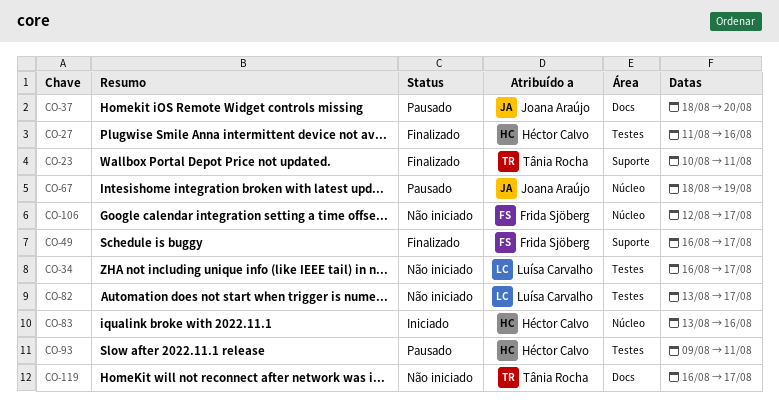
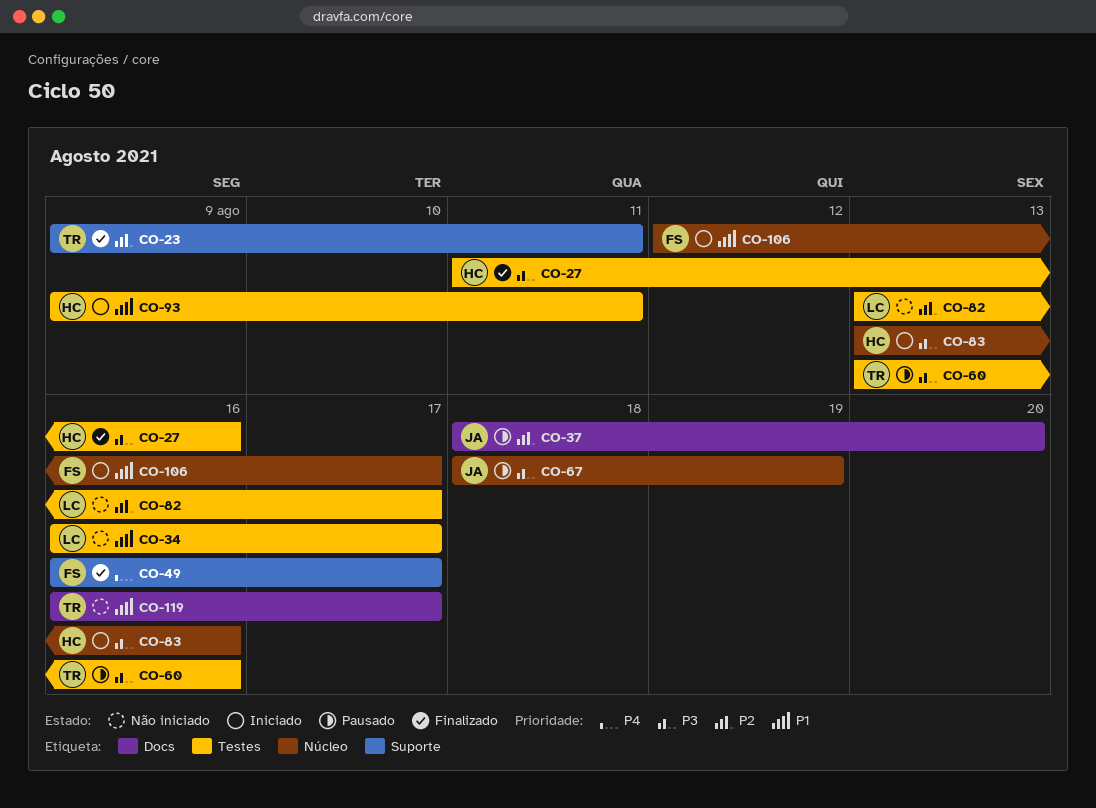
CO-23, start: Aug 10 -> Aug 9
CO-60: none -> present
CO-93, status: Pausado -> Iniciado
CO-106, status: Não iniciado -> Iniciado

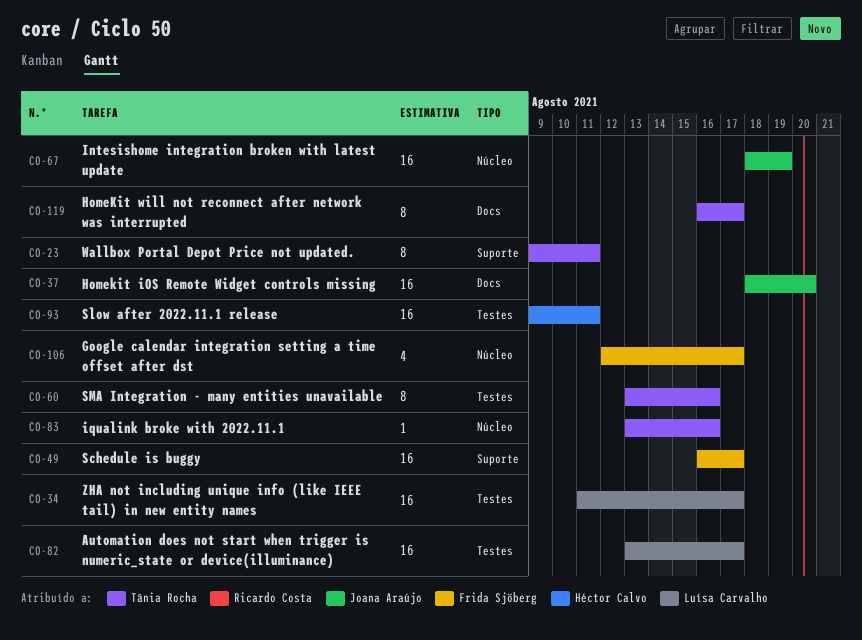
CO-27: present -> none
CO-34, start: Aug 16 -> Aug 11
CO-83, owner: Héctor Calvo -> Tânia Rocha

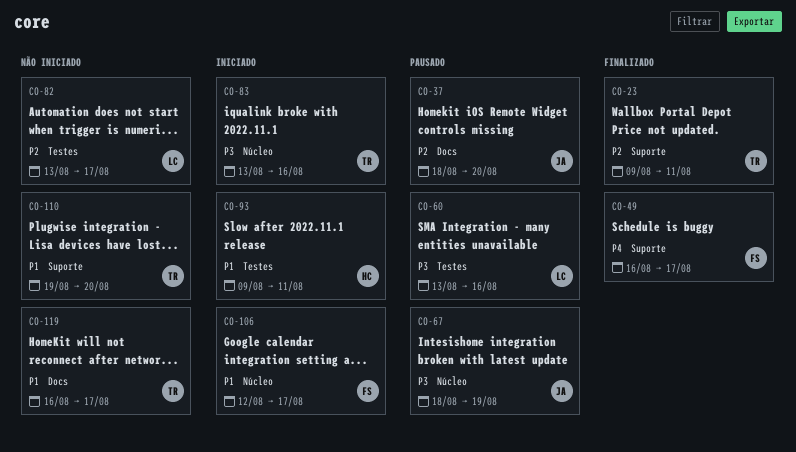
CO-34: present -> none
CO-60, owner: Tânia Rocha -> Luísa Carvalho
CO-110: none -> present

